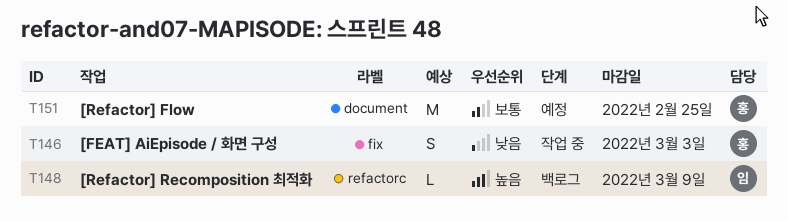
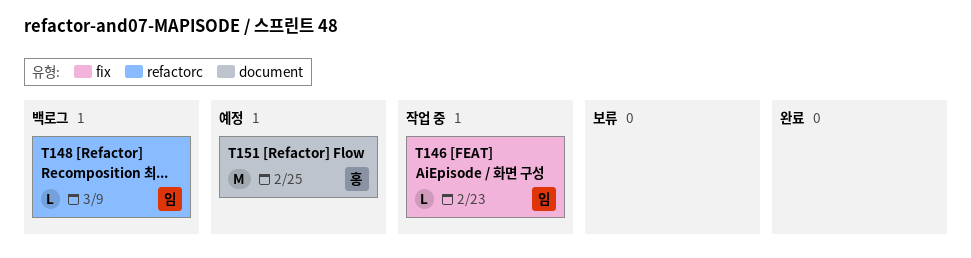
T146, owner: 홍 -> 임
T146, estimate: S -> L
T146, due: Mar 3 -> Feb 23

